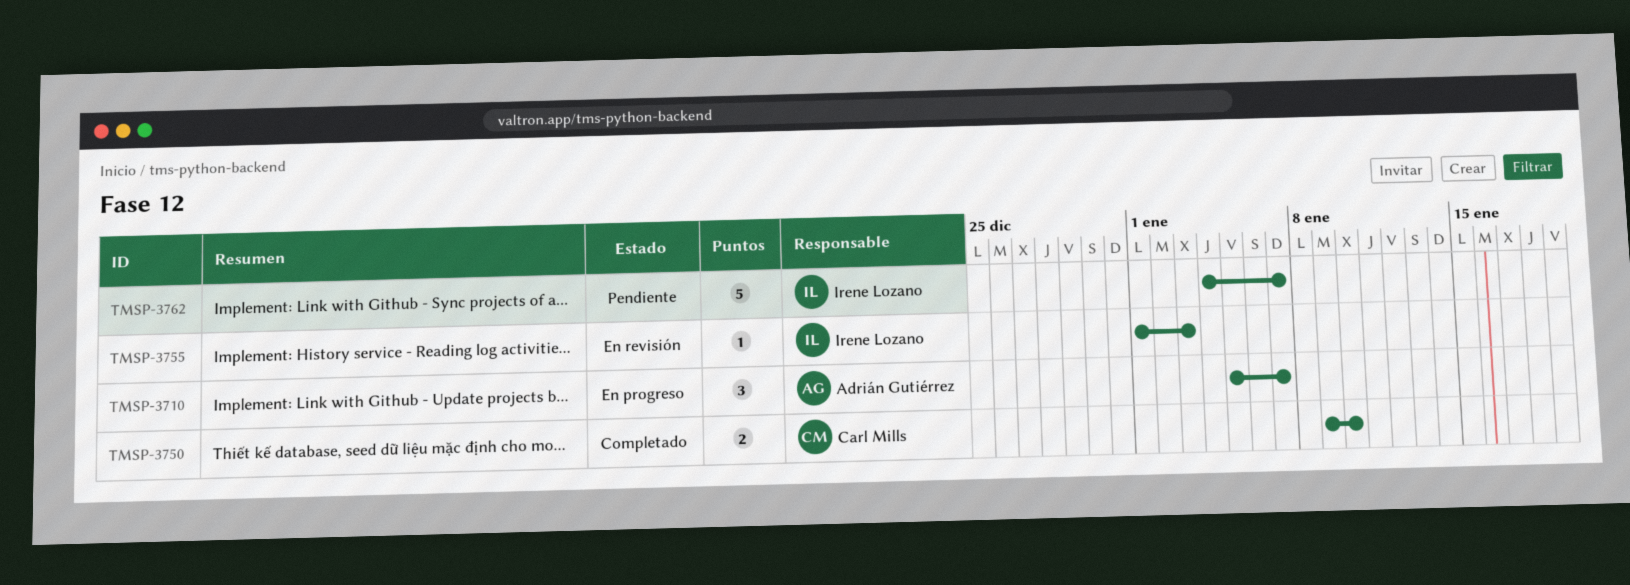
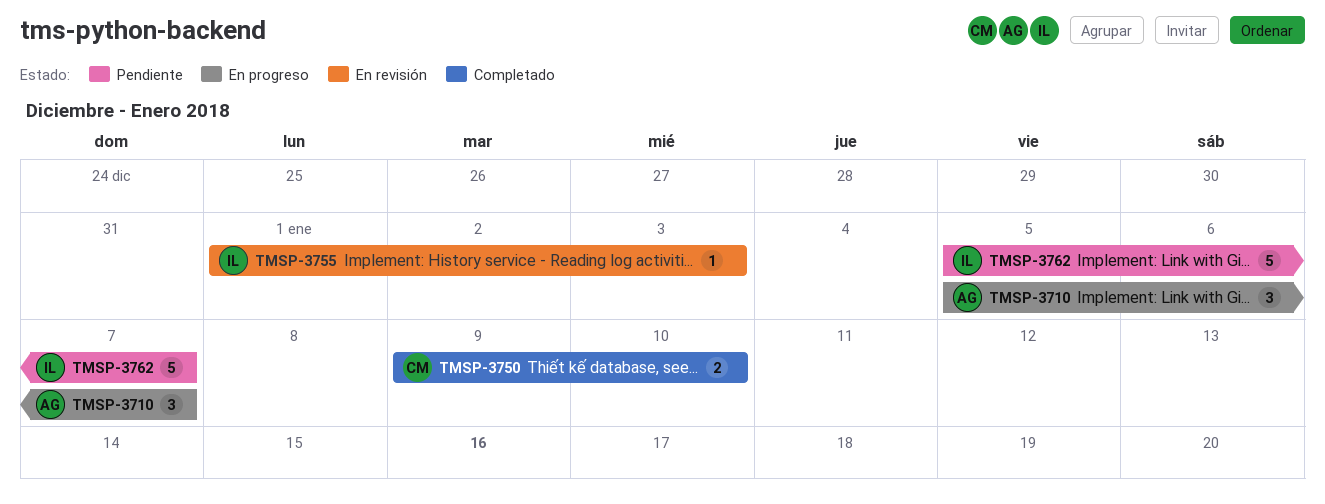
TMSP-3762, start: Jan 4 -> Jan 5

